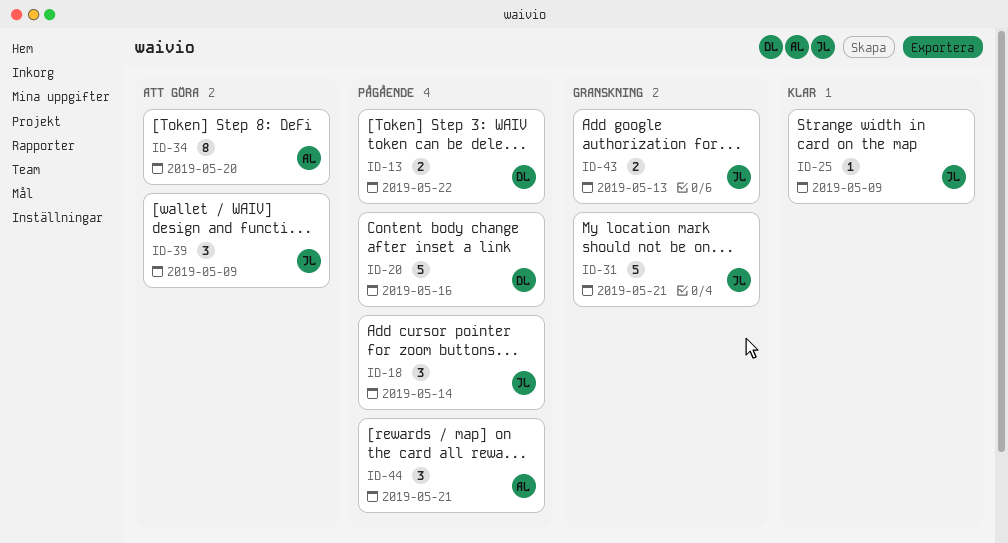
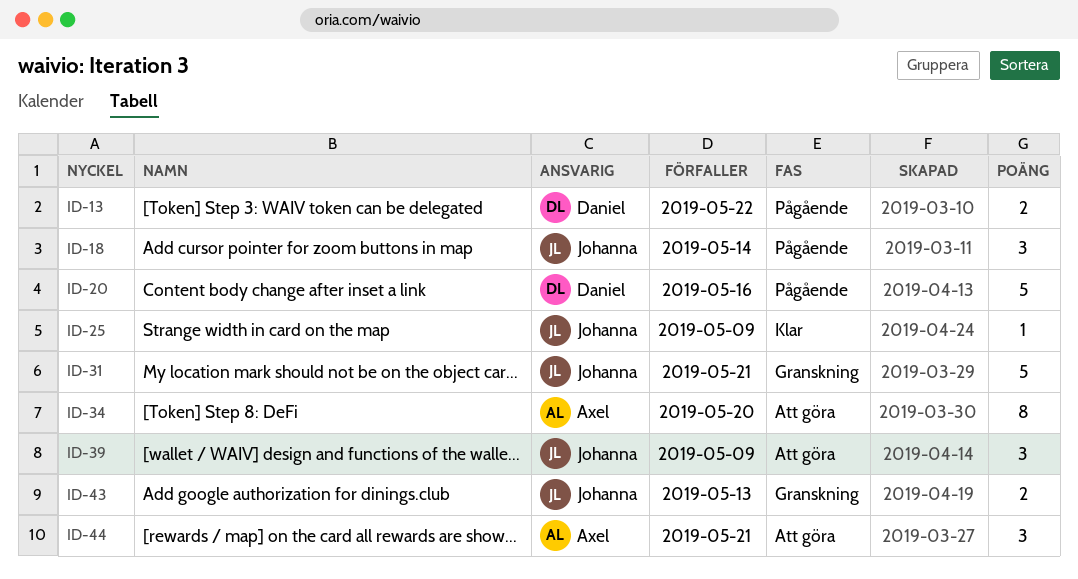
ID-44, status: Pågående -> Att göra

